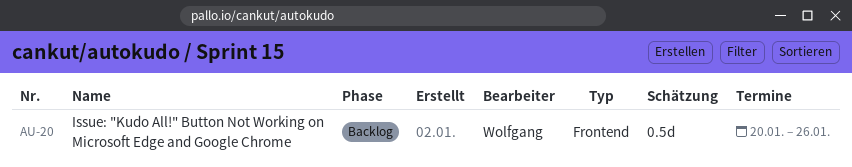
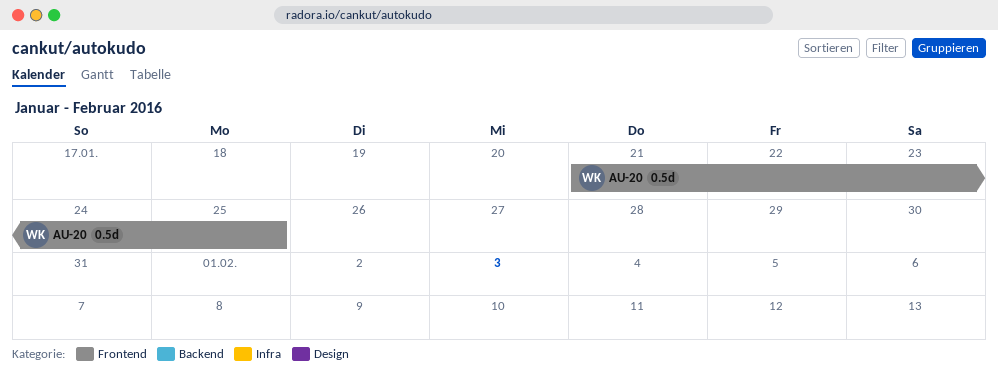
AU-20, start: Jan 20 -> Jan 21
AU-20, due: Jan 26 -> Jan 25

